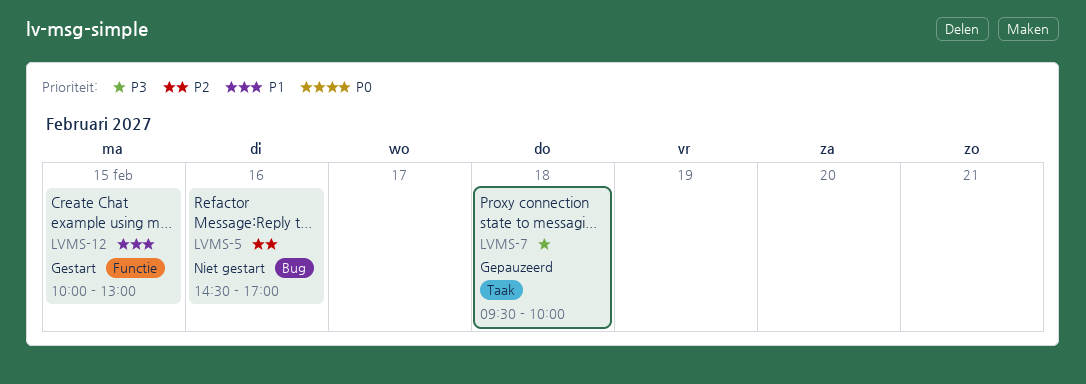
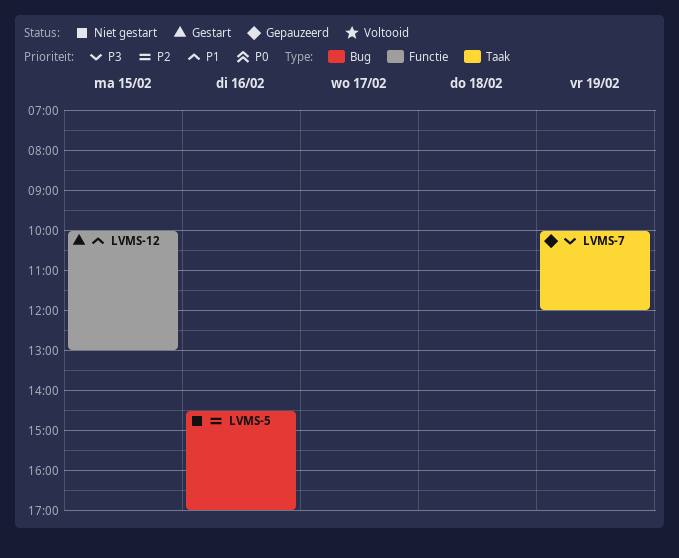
LVMS-7, day: Feb 18 -> Feb 19
LVMS-7, begins: 09:30 -> 10:00
LVMS-7, ends: 10:00 -> 12:00

